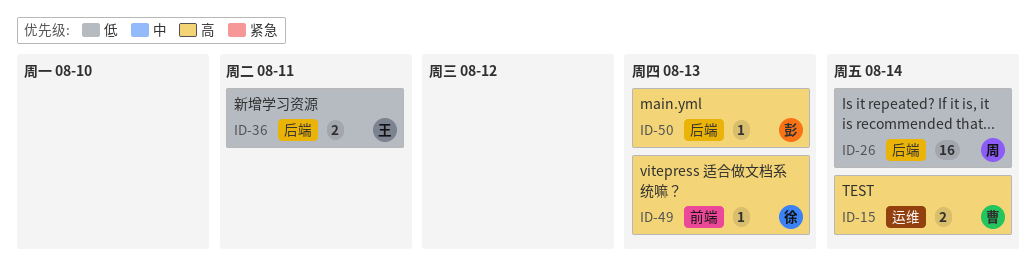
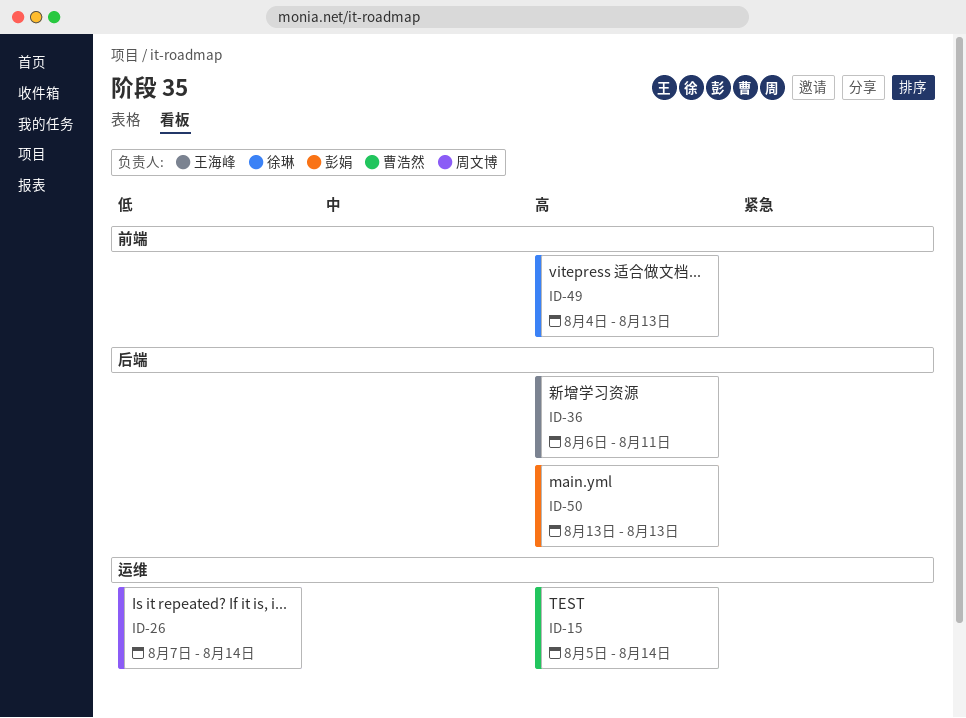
ID-26, label: 后端 -> 运维
ID-36, priority: 低 -> 高

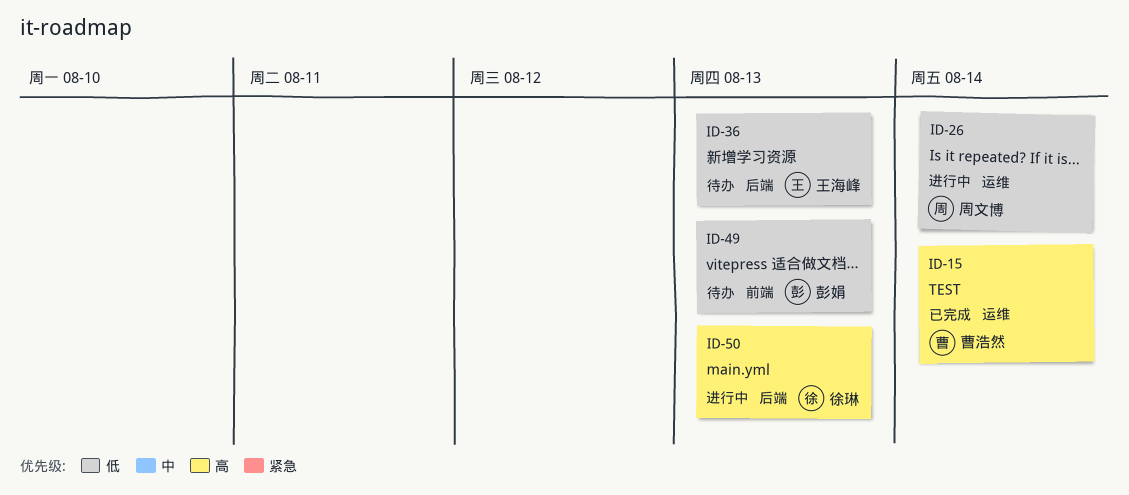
ID-36, priority: 高 -> 低
ID-36, due: Aug 11 -> Aug 13
ID-49, owner: 徐琳 -> 彭娟
ID-49, priority: 高 -> 低
ID-50, owner: 彭娟 -> 徐琳

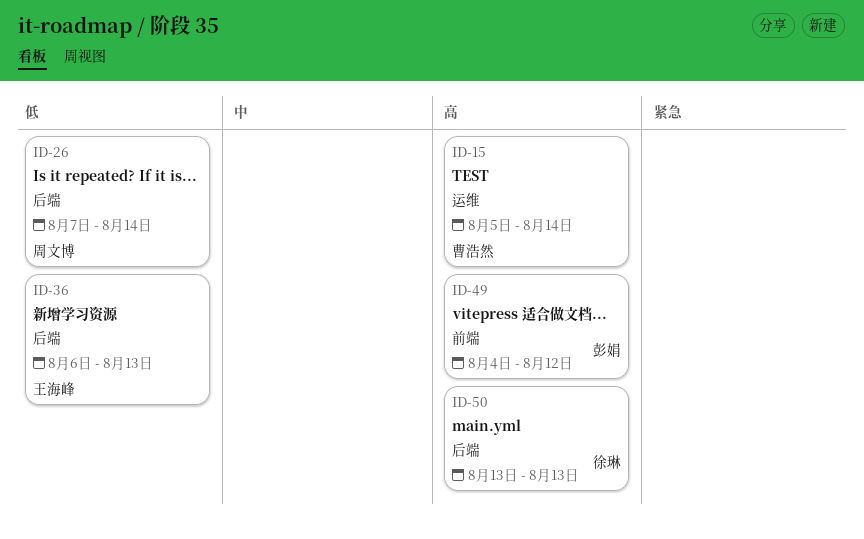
ID-26, label: 运维 -> 后端
ID-49, priority: 低 -> 高
ID-49, due: Aug 13 -> Aug 12

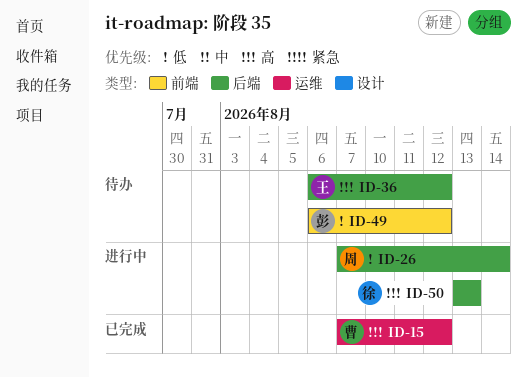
ID-15, start: Aug 5 -> Aug 7
ID-15, due: Aug 14 -> Aug 12
ID-36, priority: 低 -> 高
ID-36, due: Aug 13 -> Aug 12
ID-49, priority: 高 -> 低
ID-49, start: Aug 4 -> Aug 6

